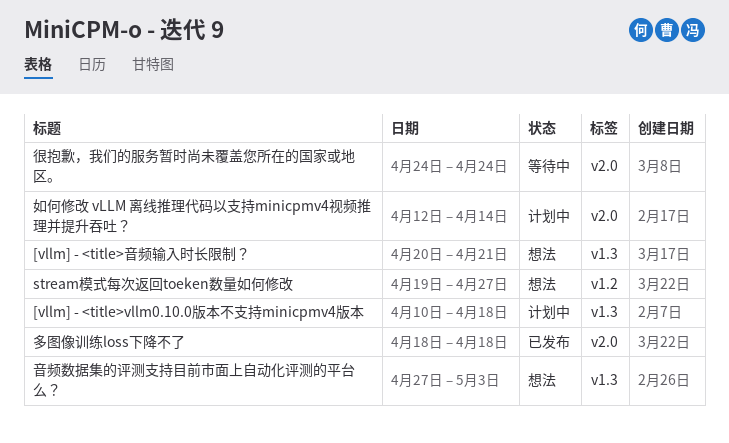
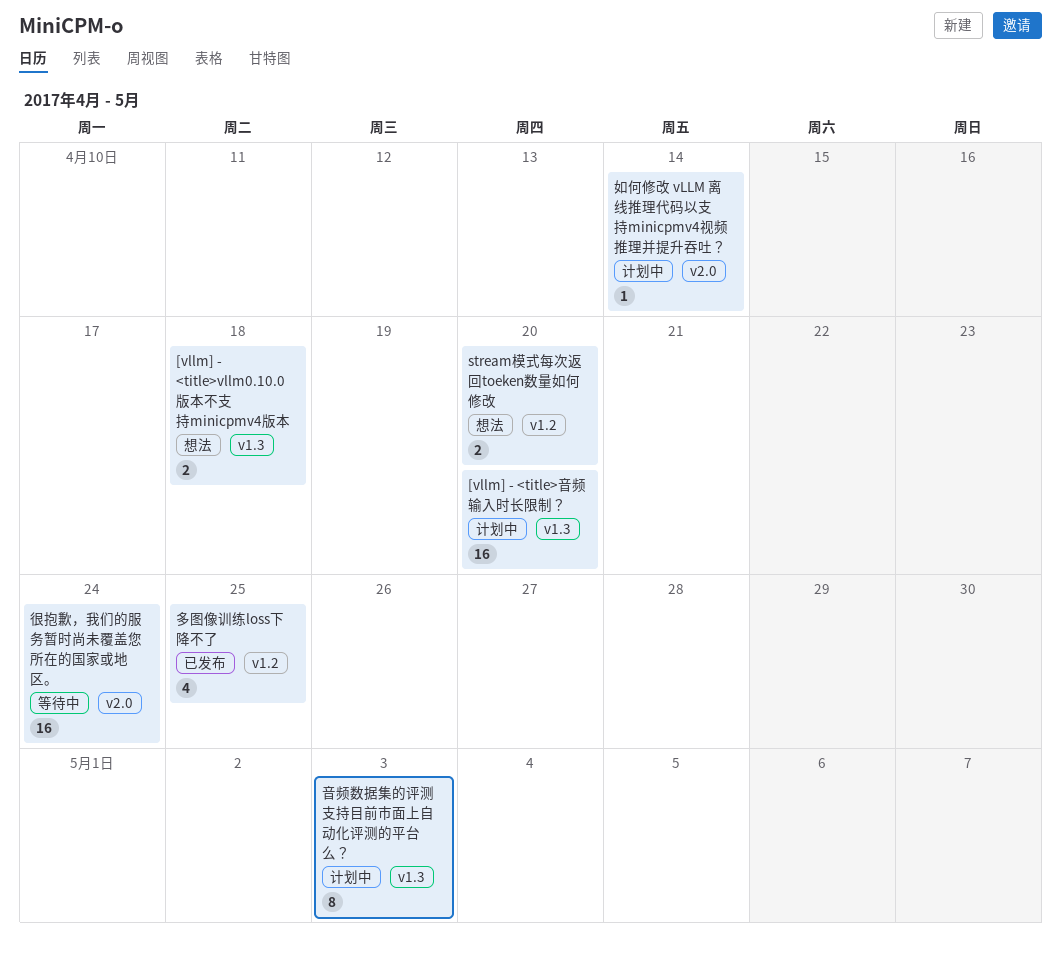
[vllm] - <title>vllm0.10.0版本不支持minicpmv4版本, status: 计划中 -> 想法
[vllm] - <title>音频输入时长限制？, status: 想法 -> 计划中
[vllm] - <title>音频输入时长限制？, due: Apr 21 -> Apr 20
stream模式每次返回toeken数量如何修改, due: Apr 27 -> Apr 20
多图像训练loss下降不了, label: v2.0 -> v1.2
多图像训练loss下降不了, due: Apr 18 -> Apr 25
音频数据集的评测支持目前市面上自动化评测的平台么？, status: 想法 -> 计划中

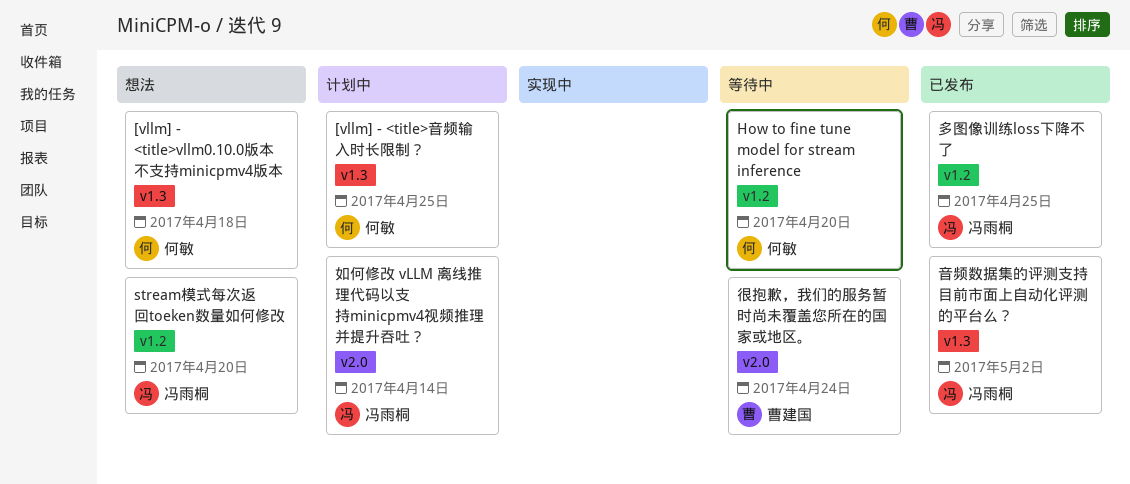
[vllm] - <title>音频输入时长限制？, due: Apr 20 -> Apr 25
How to fine tune model for stream inference: none -> present
音频数据集的评测支持目前市面上自动化评测的平台么？, status: 计划中 -> 已发布
音频数据集的评测支持目前市面上自动化评测的平台么？, due: May 3 -> May 2

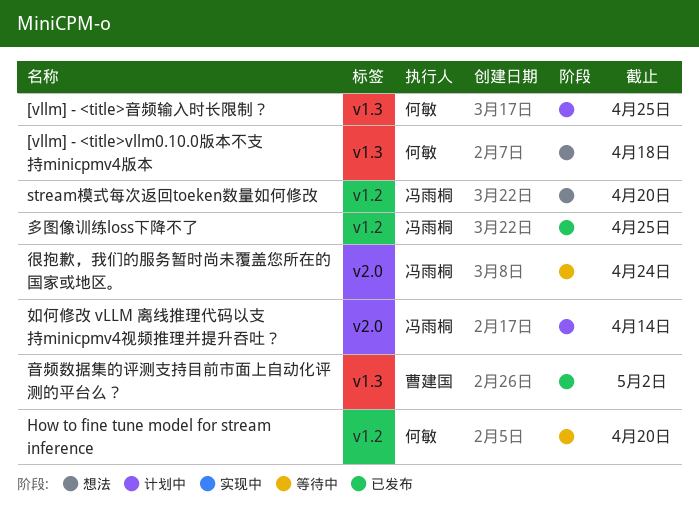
很抱歉，我们的服务暂时尚未覆盖您所在的国家或地区。, owner: 曹建国 -> 冯雨桐
音频数据集的评测支持目前市面上自动化评测的平台么？, owner: 冯雨桐 -> 曹建国

